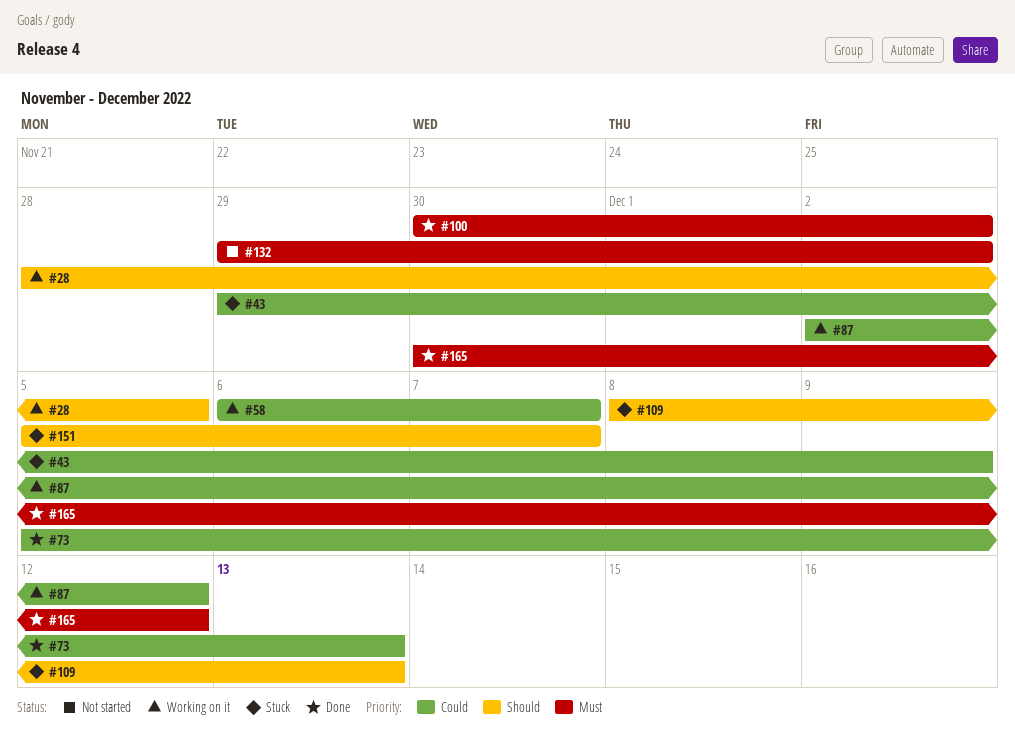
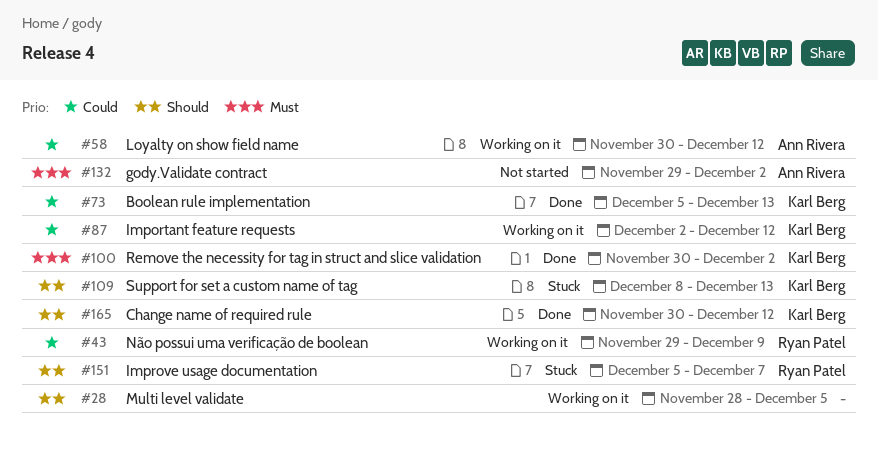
#43, status: Stuck -> Working on it
#58, start: Dec 6 -> Nov 30
#58, due: Dec 7 -> Dec 12
#165, priority: Must -> Should

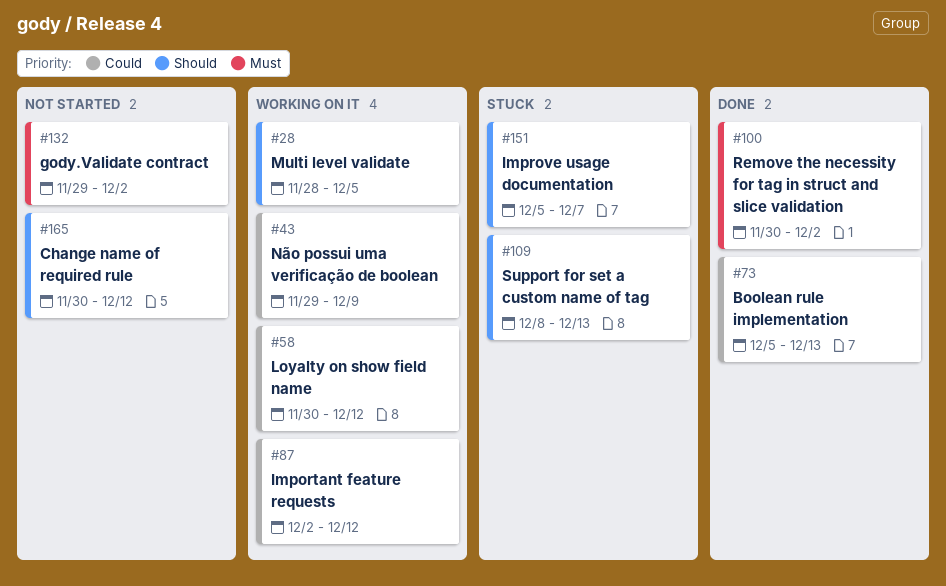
#165, status: Done -> Not started

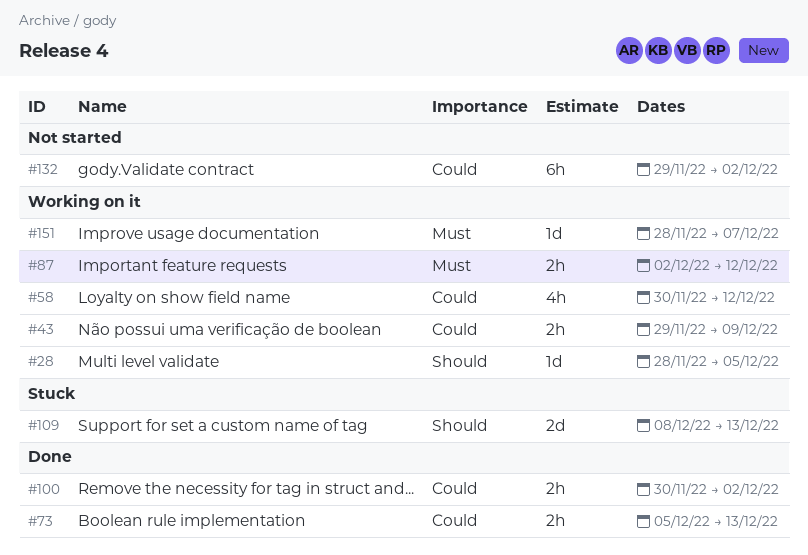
#87, priority: Could -> Must
#100, priority: Must -> Could
#132, priority: Must -> Could
#151, status: Stuck -> Working on it
#151, priority: Should -> Must
#151, start: Dec 5 -> Nov 28
#165: present -> none

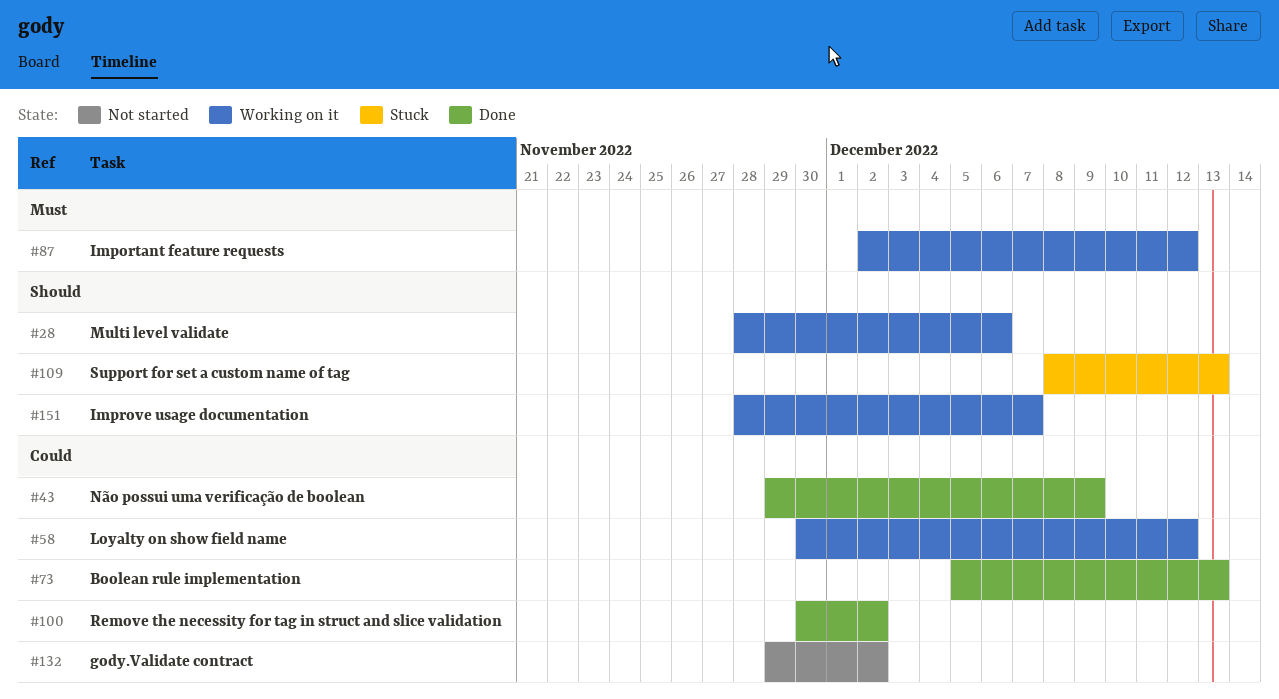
#28, due: Dec 5 -> Dec 6
#43, status: Working on it -> Done
#151, priority: Must -> Should

